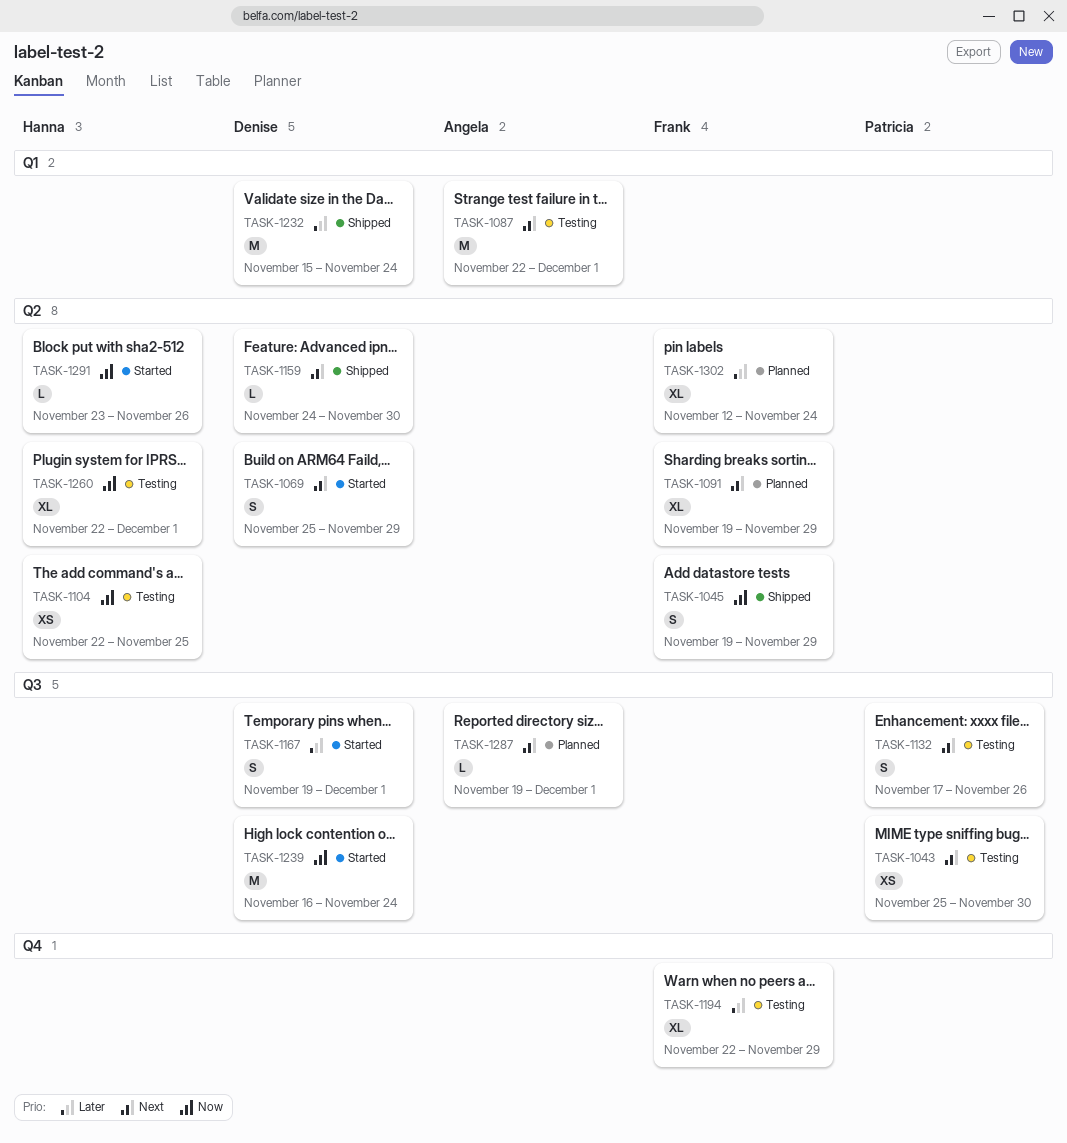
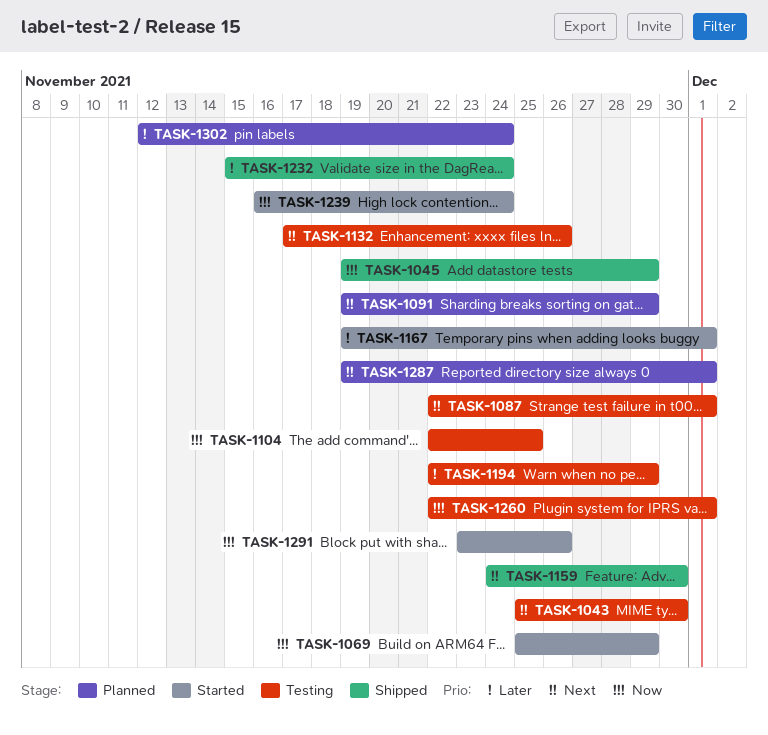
TASK-1069, priority: Next -> Now

